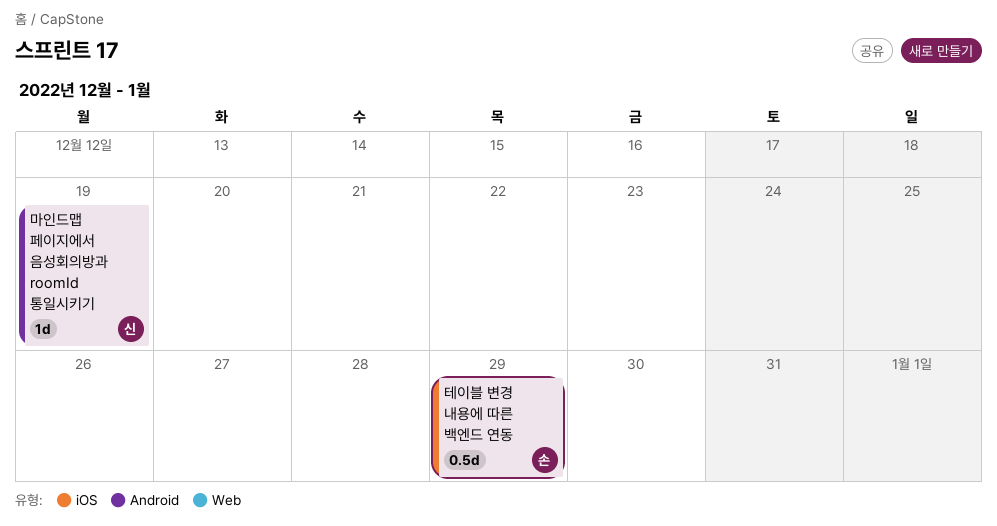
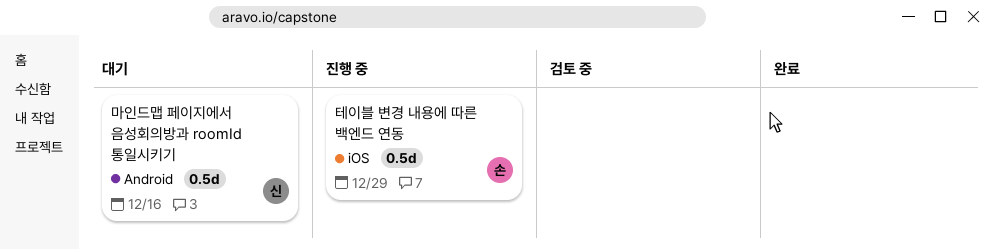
마인드맵 페이지에서 음성회의방과 roomId 통일시키기, estimate: 1d -> 0.5d
마인드맵 페이지에서 음성회의방과 roomId 통일시키기, due: Dec 19 -> Dec 16

